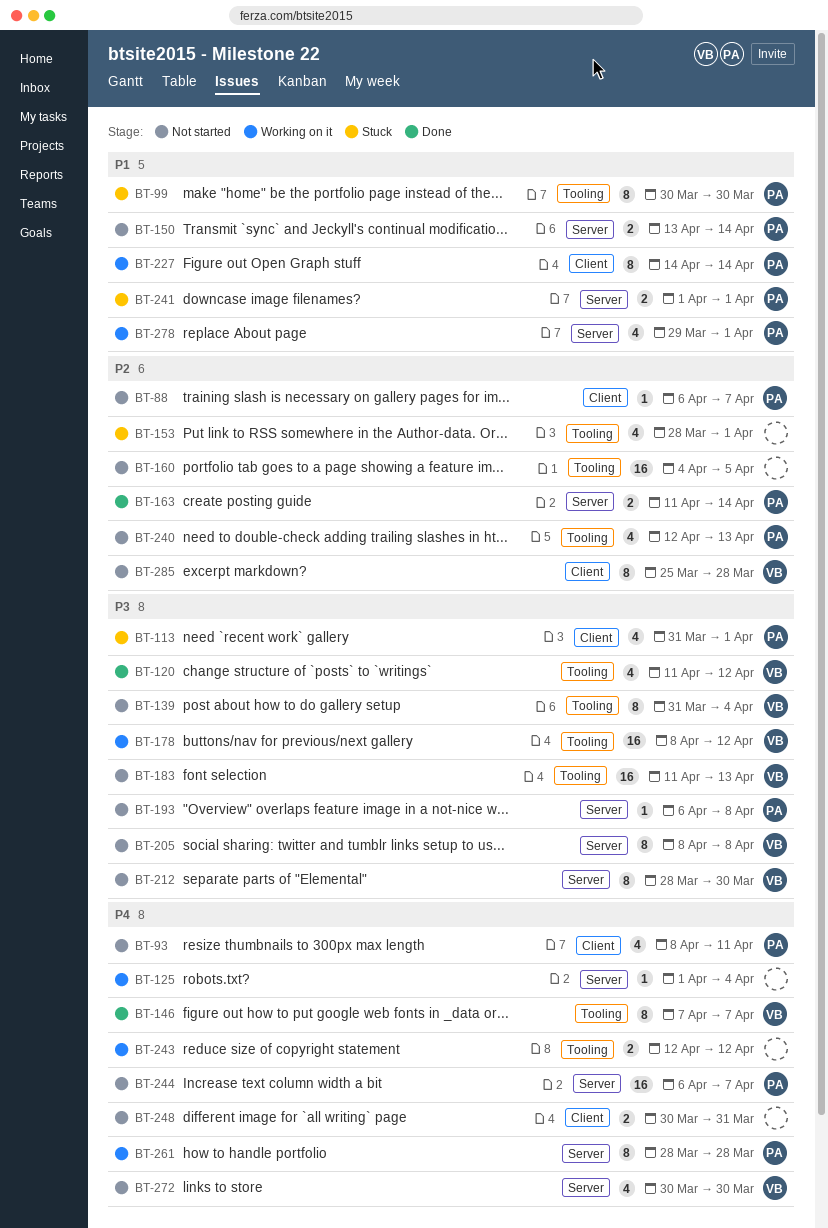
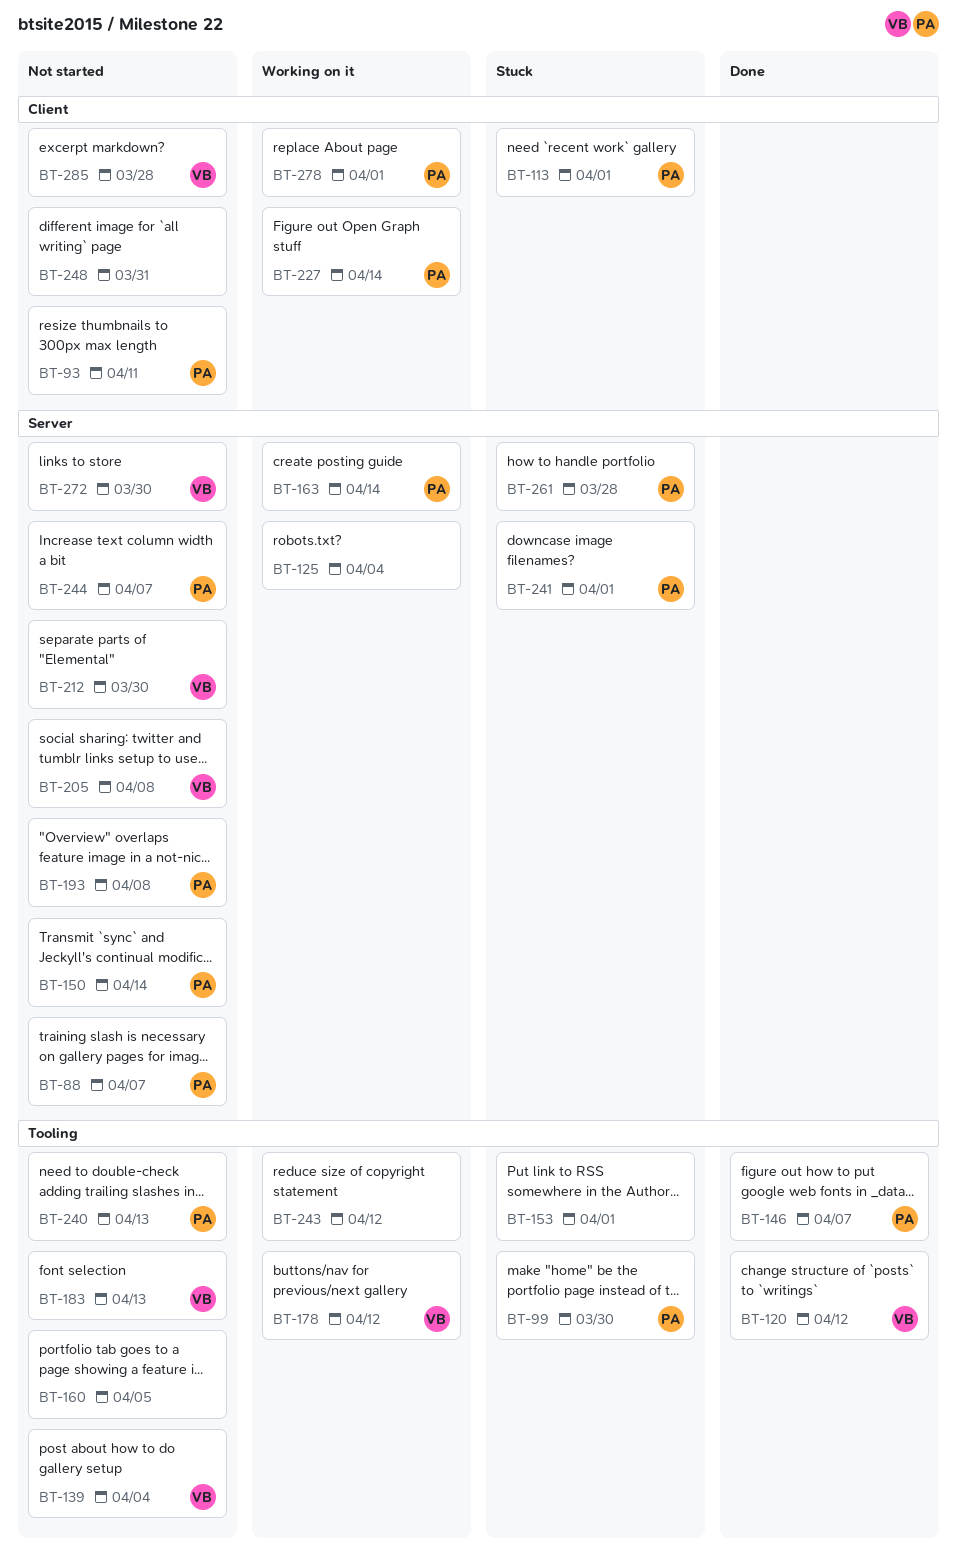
BT-88, label: Client -> Server
BT-146, owner: VB -> PA
BT-163, status: Done -> Working on it
BT-261, status: Working on it -> Stuck
BT-278, label: Server -> Client

